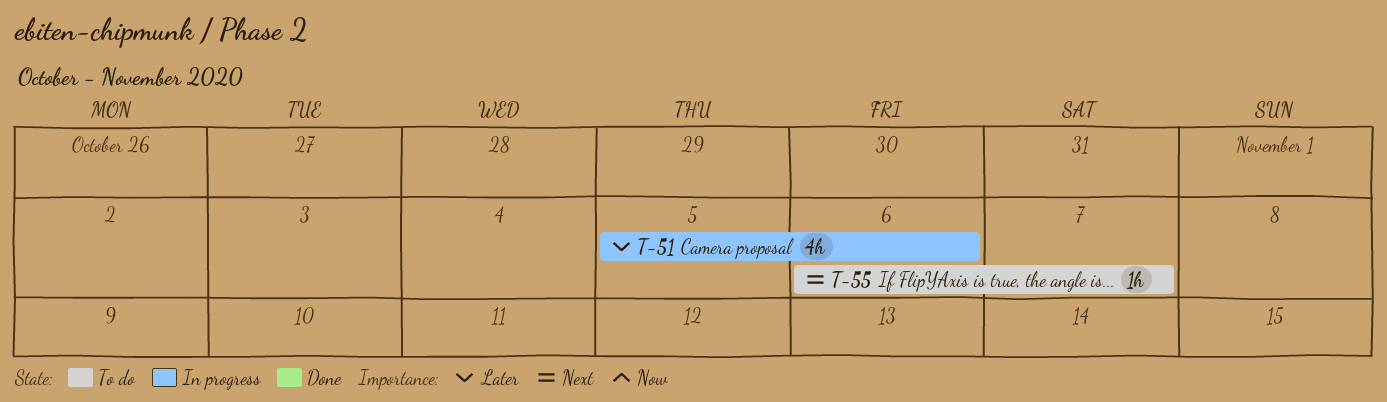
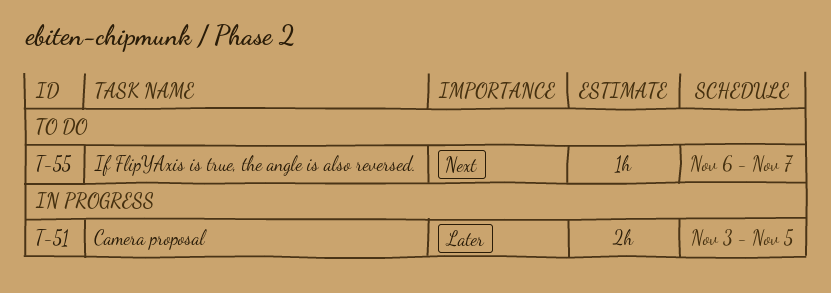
T-51, estimate: 4h -> 2h
T-51, start: Nov 5 -> Nov 3
T-51, due: Nov 6 -> Nov 5

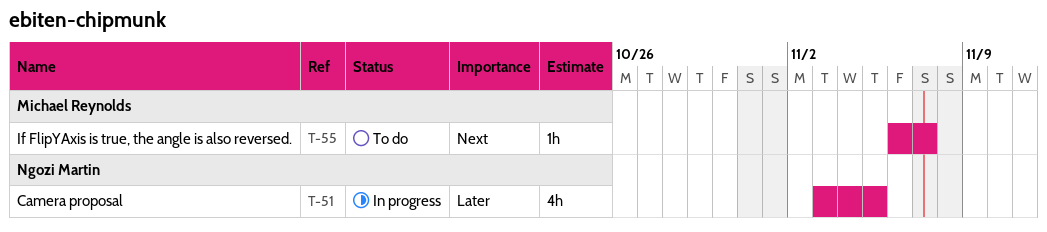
T-51, estimate: 2h -> 4h

